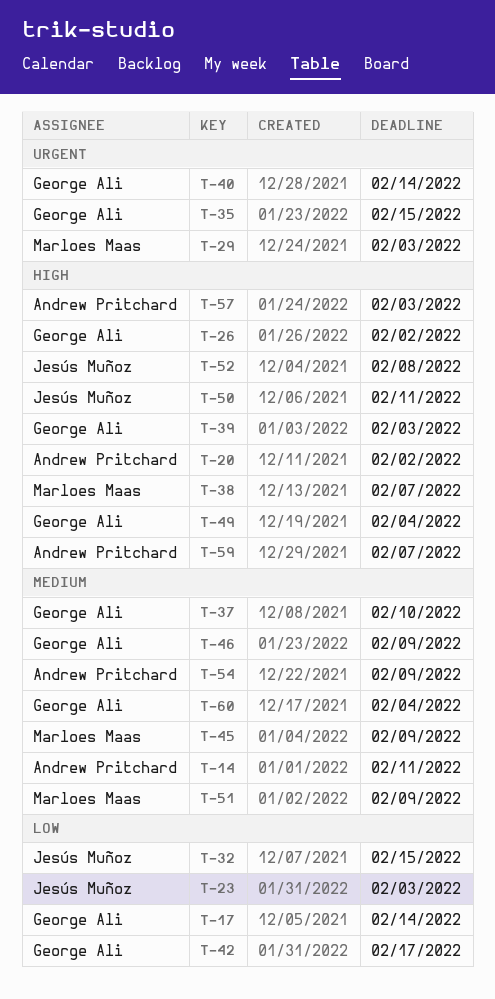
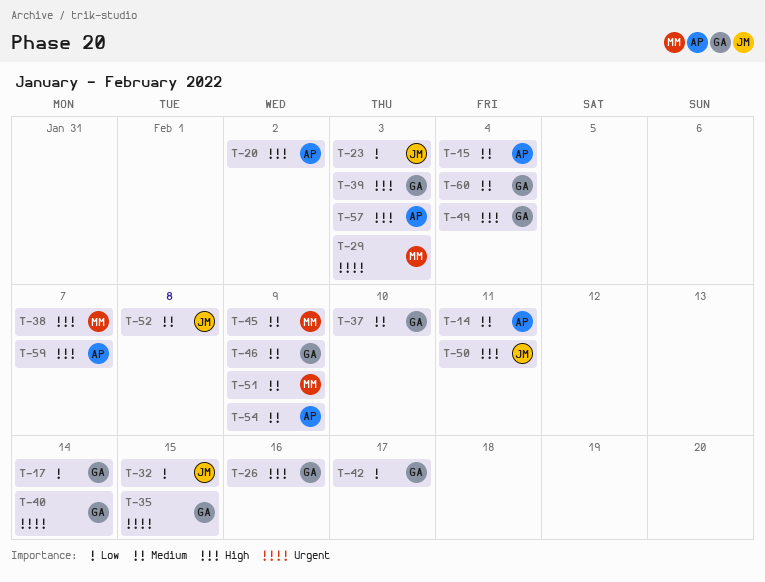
T-15: none -> present
T-26, due: Feb 2 -> Feb 16
T-52, priority: High -> Medium

